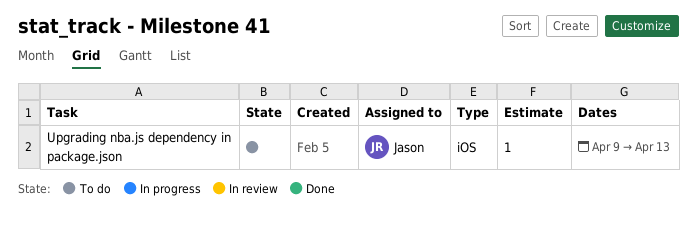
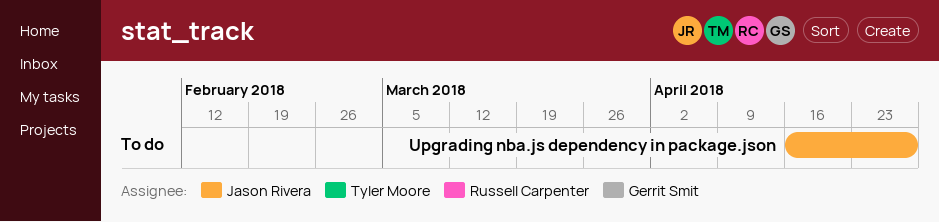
Upgrading nba.js dependency in package.json, start: Apr 9 -> Apr 16
Upgrading nba.js dependency in package.json, due: Apr 13 -> Apr 27

